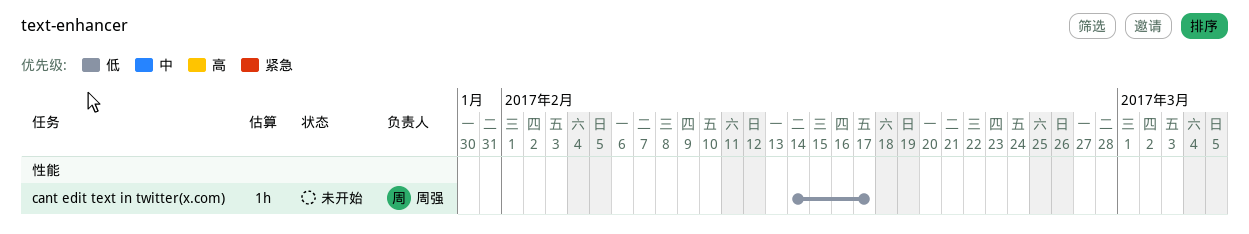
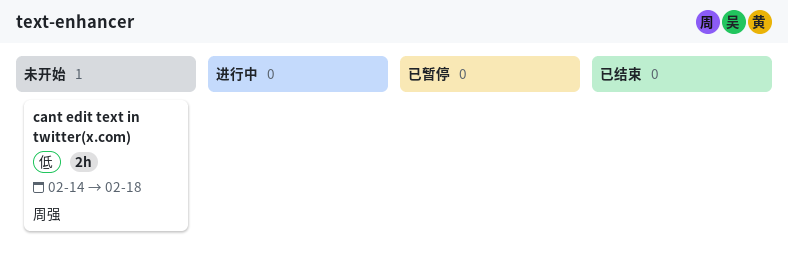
cant edit text in twitter(x.com), estimate: 1h -> 2h
cant edit text in twitter(x.com), due: Feb 17 -> Feb 18

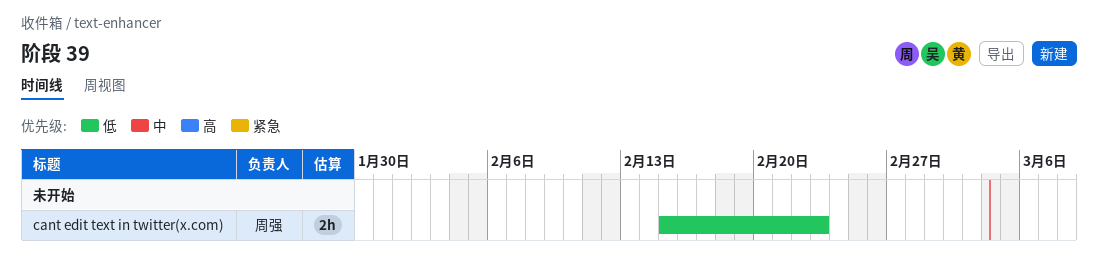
cant edit text in twitter(x.com), start: Feb 14 -> Feb 15
cant edit text in twitter(x.com), due: Feb 18 -> Feb 23

